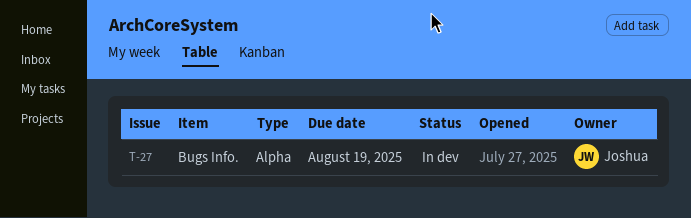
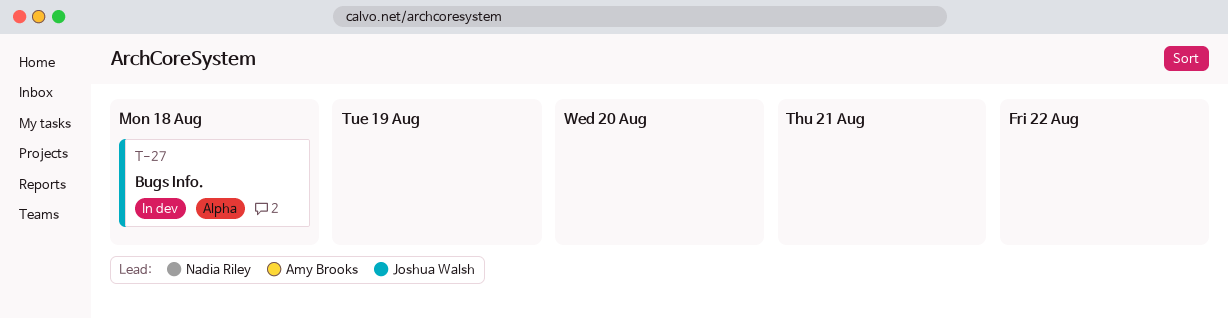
T-27, due: Aug 19 -> Aug 18

